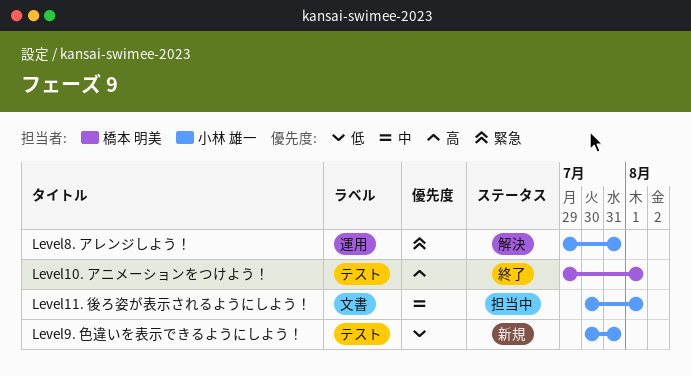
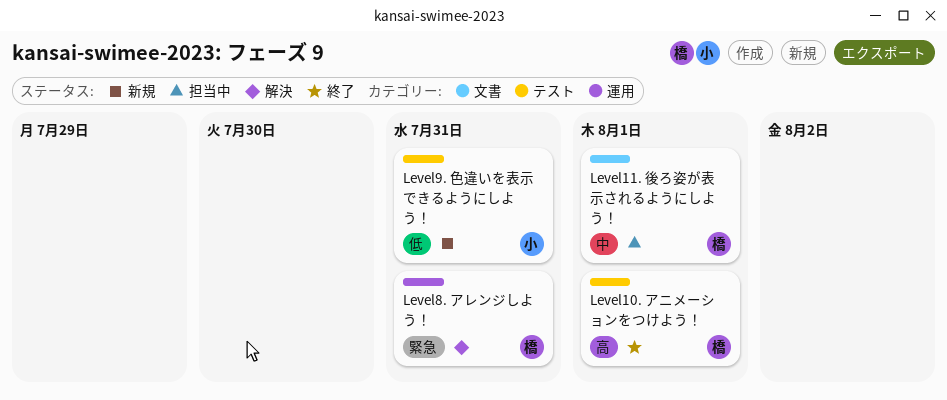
Level11. 後ろ姿が表示されるようにしよう！, owner: 小林 雄一 -> 橋本 明美
Level8. アレンジしよう！, owner: 小林 雄一 -> 橋本 明美

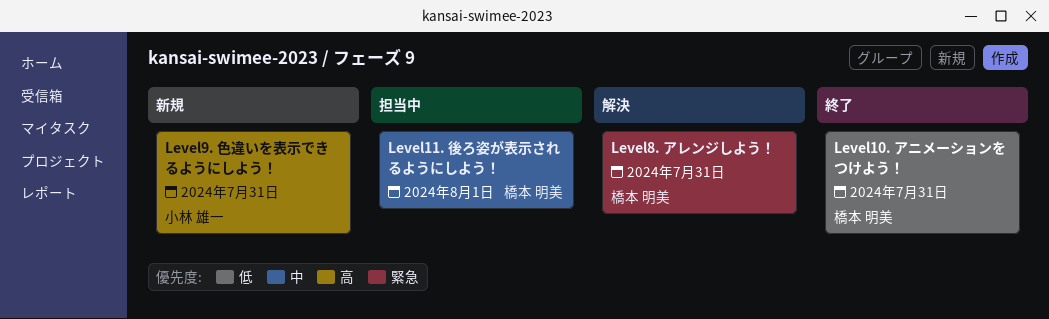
Level10. アニメーションをつけよう！, priority: 高 -> 低
Level10. アニメーションをつけよう！, due: Aug 1 -> Jul 31
Level9. 色違いを表示できるようにしよう！, priority: 低 -> 高

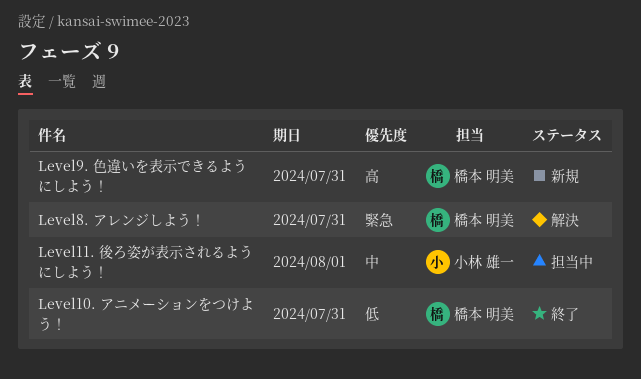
Level11. 後ろ姿が表示されるようにしよう！, owner: 橋本 明美 -> 小林 雄一
Level9. 色違いを表示できるようにしよう！, owner: 小林 雄一 -> 橋本 明美

